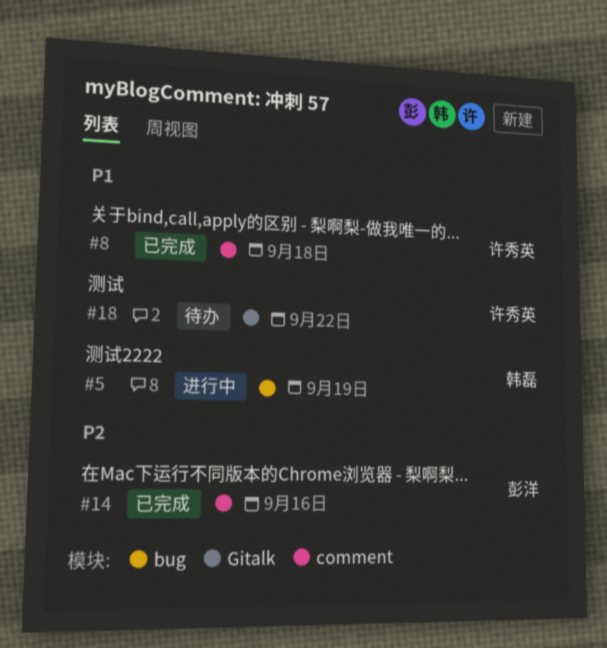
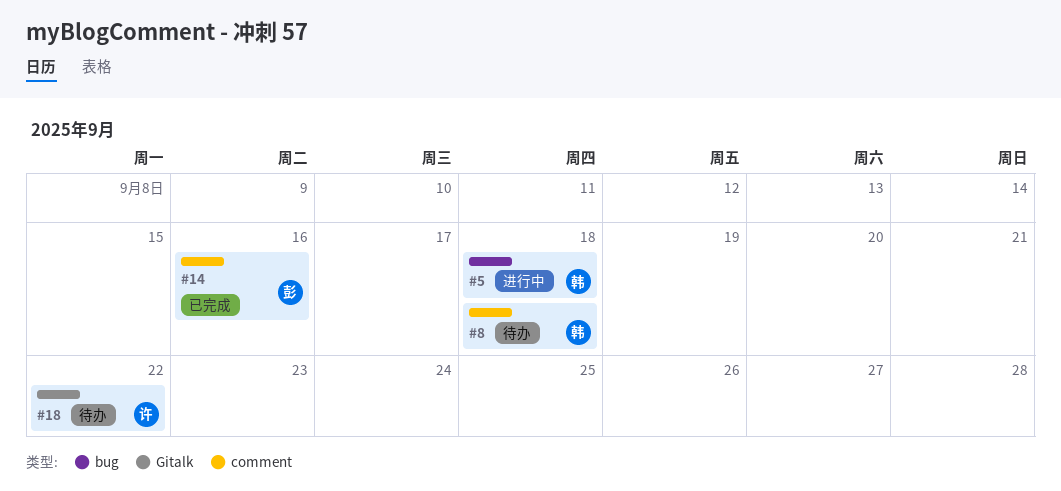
#5, due: Sep 19 -> Sep 18
#8, status: 已完成 -> 待办
#8, owner: 许秀英 -> 韩磊

